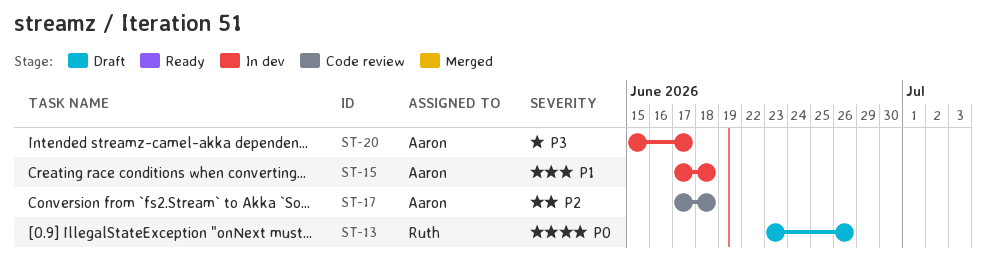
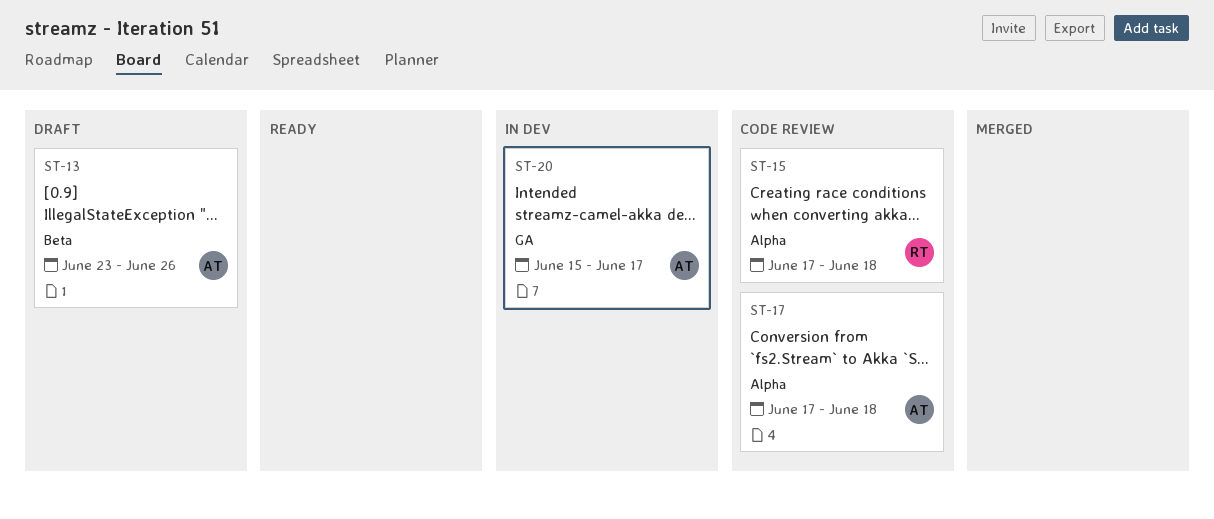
ST-13, owner: Ruth -> Aaron
ST-15, status: In dev -> Code review
ST-15, owner: Aaron -> Ruth

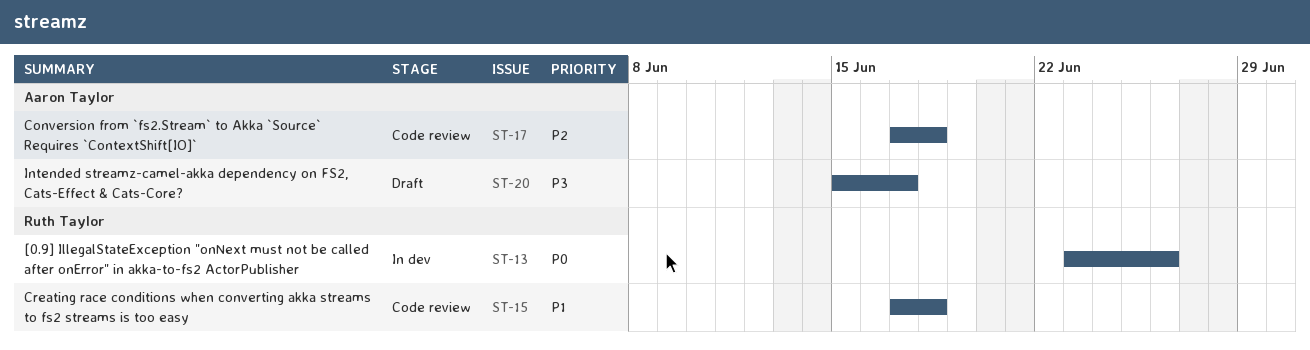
ST-13, status: Draft -> In dev
ST-13, owner: Aaron Taylor -> Ruth Taylor
ST-20, status: In dev -> Draft

